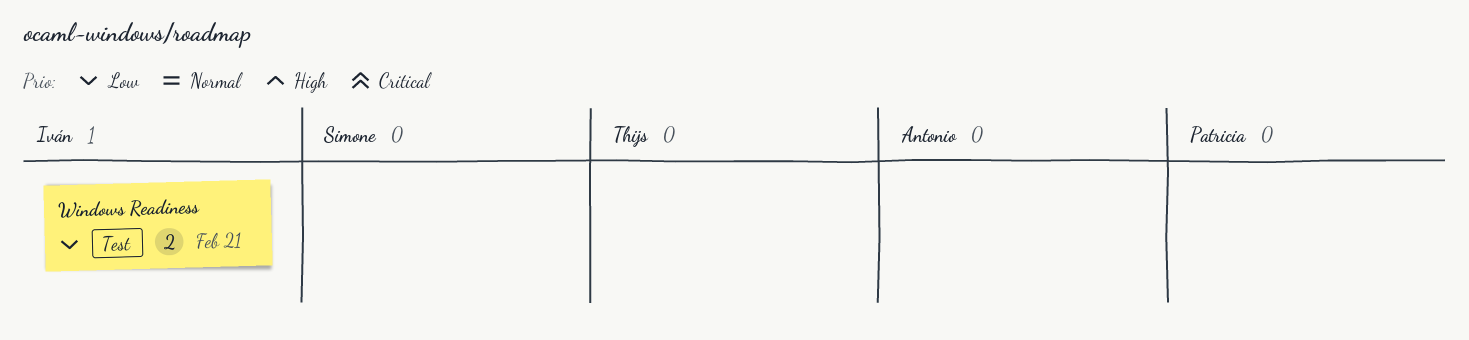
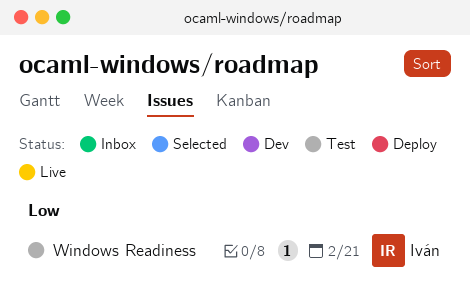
Windows Readiness, estimate: 2 -> 1

